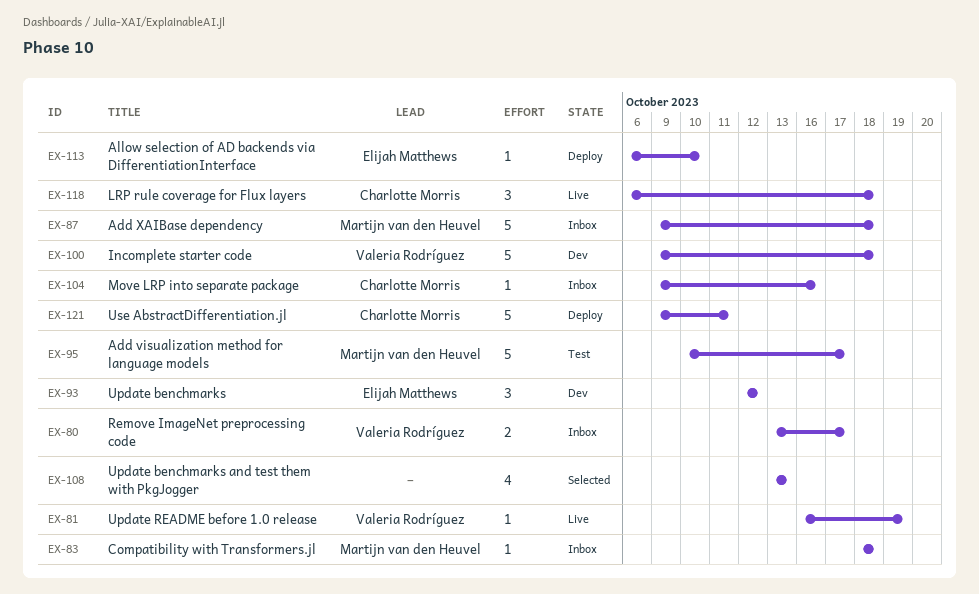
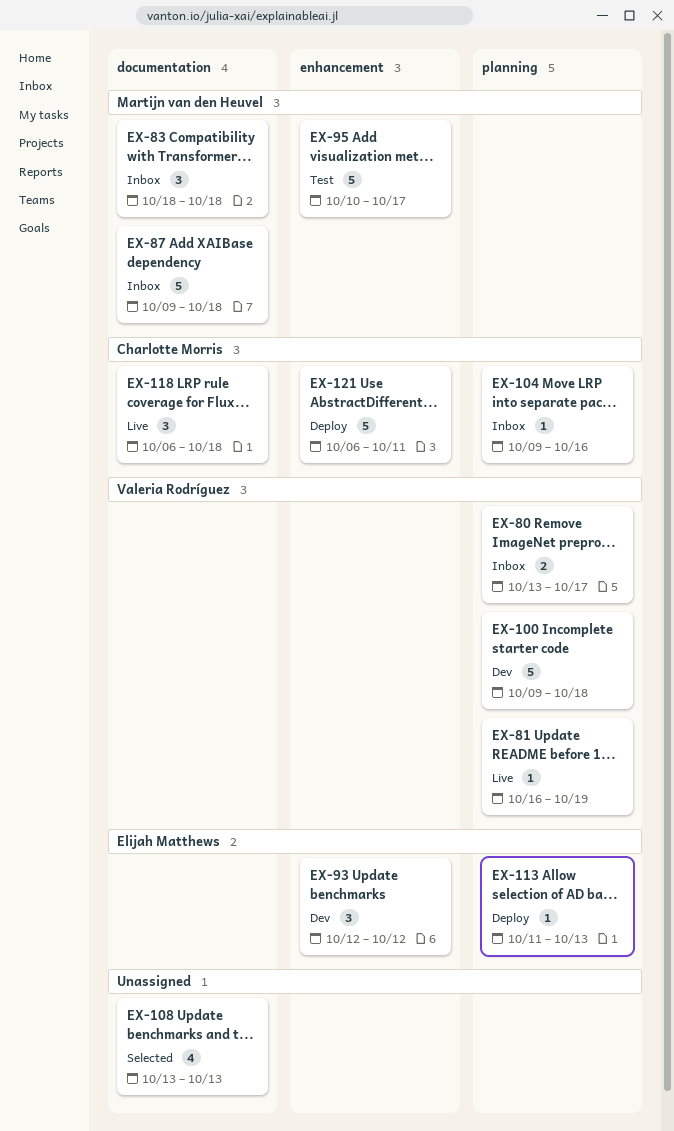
EX-83, estimate: 1 -> 3
EX-113, start: Oct 6 -> Oct 11
EX-113, due: Oct 10 -> Oct 13
EX-121, start: Oct 9 -> Oct 6

